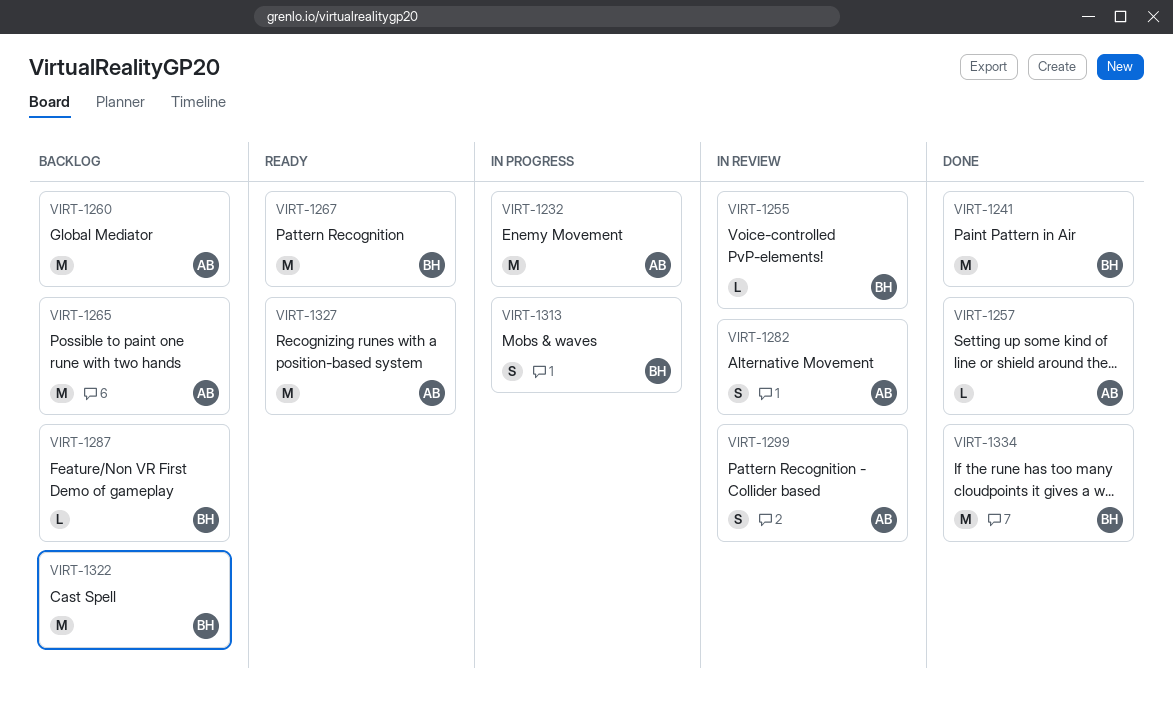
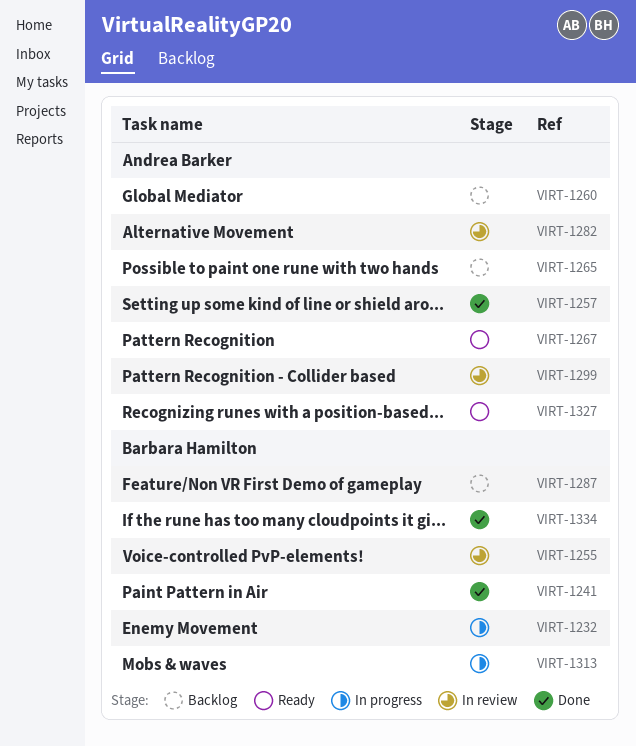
VIRT-1232, owner: Andrea Barker -> Barbara Hamilton
VIRT-1267, owner: Barbara Hamilton -> Andrea Barker
VIRT-1322: present -> none

